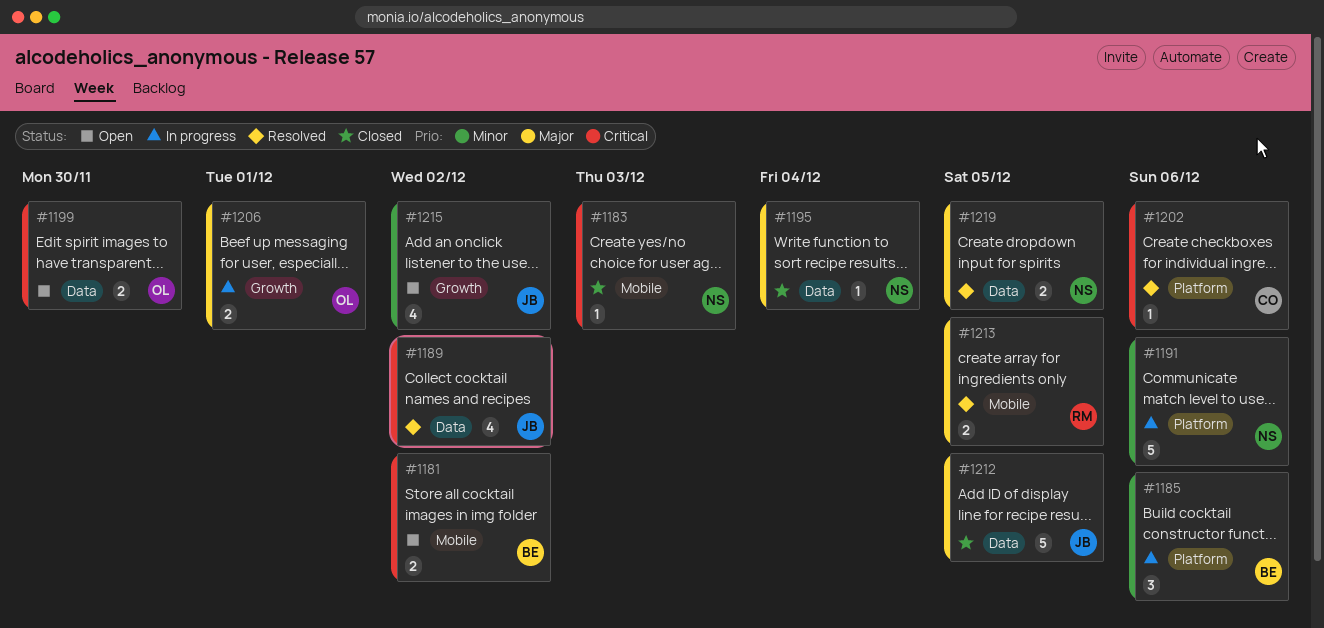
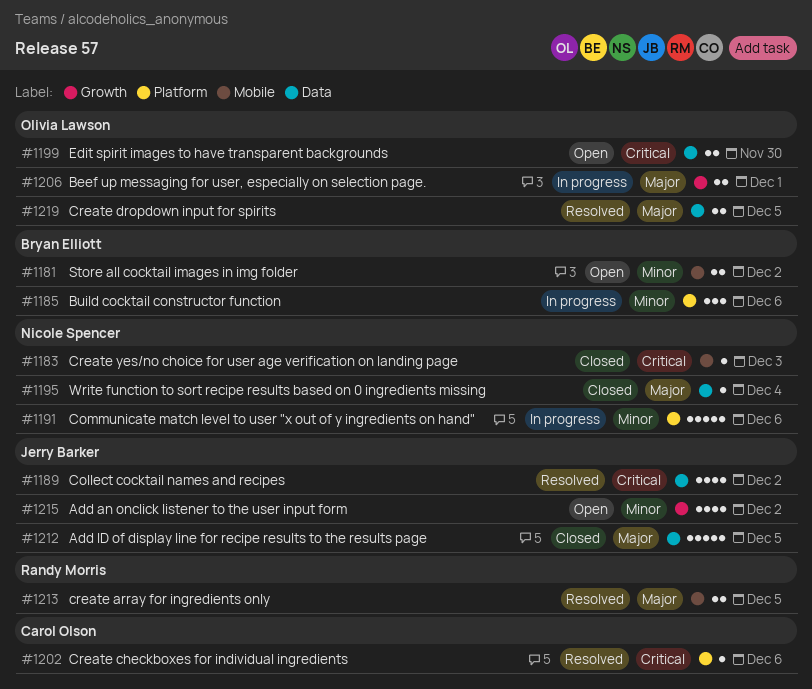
#1181, priority: Critical -> Minor
#1219, owner: Nicole Spencer -> Olivia Lawson

